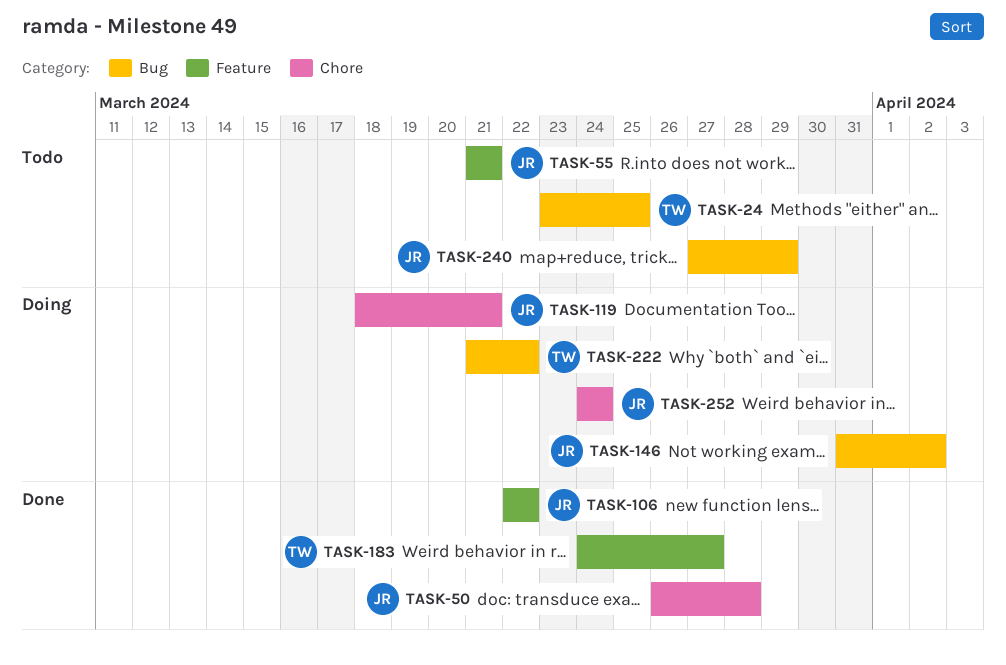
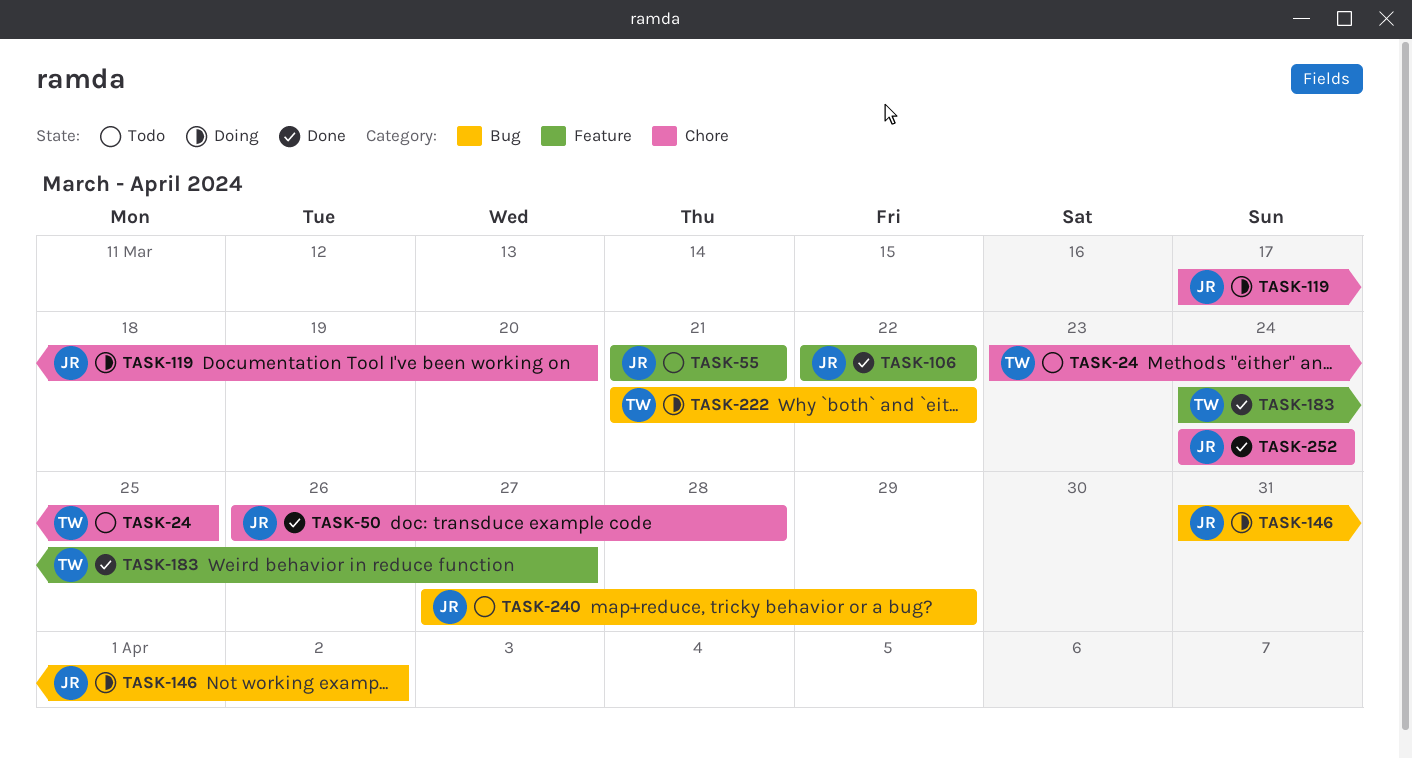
TASK-24, label: Bug -> Chore
TASK-119, start: Mar 18 -> Mar 17
TASK-119, due: Mar 21 -> Mar 20
TASK-252, status: Doing -> Done

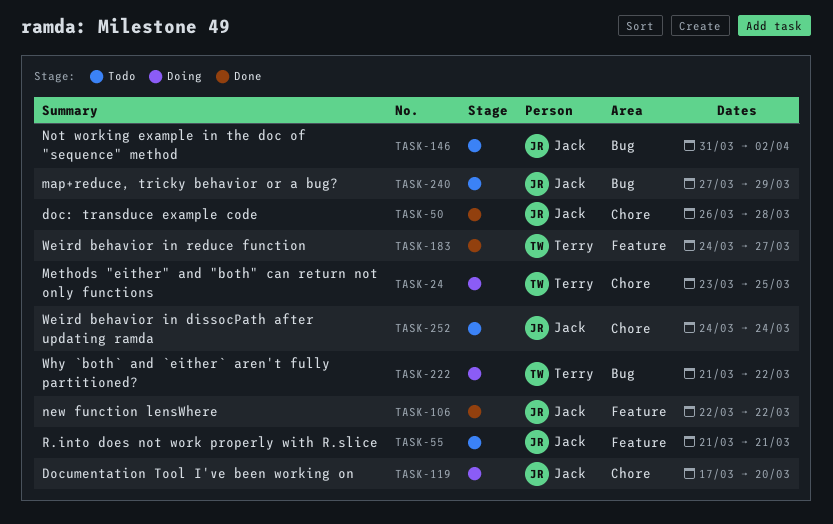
TASK-24, status: Todo -> Doing
TASK-146, status: Doing -> Todo
TASK-252, status: Done -> Todo

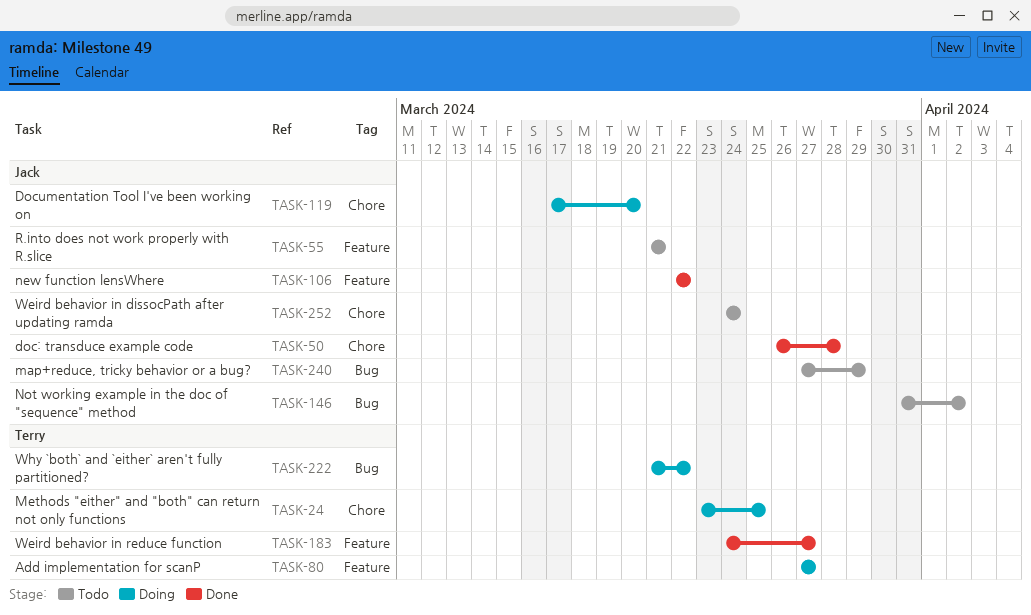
TASK-80: none -> present

